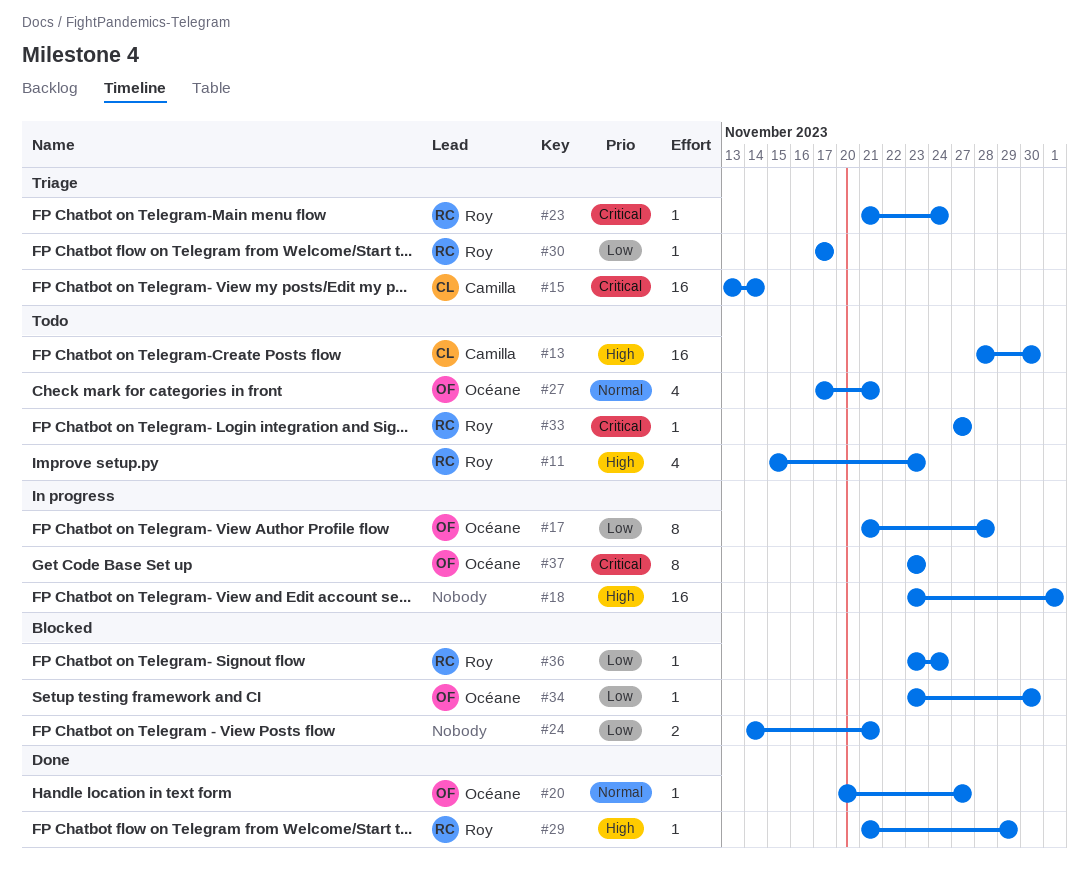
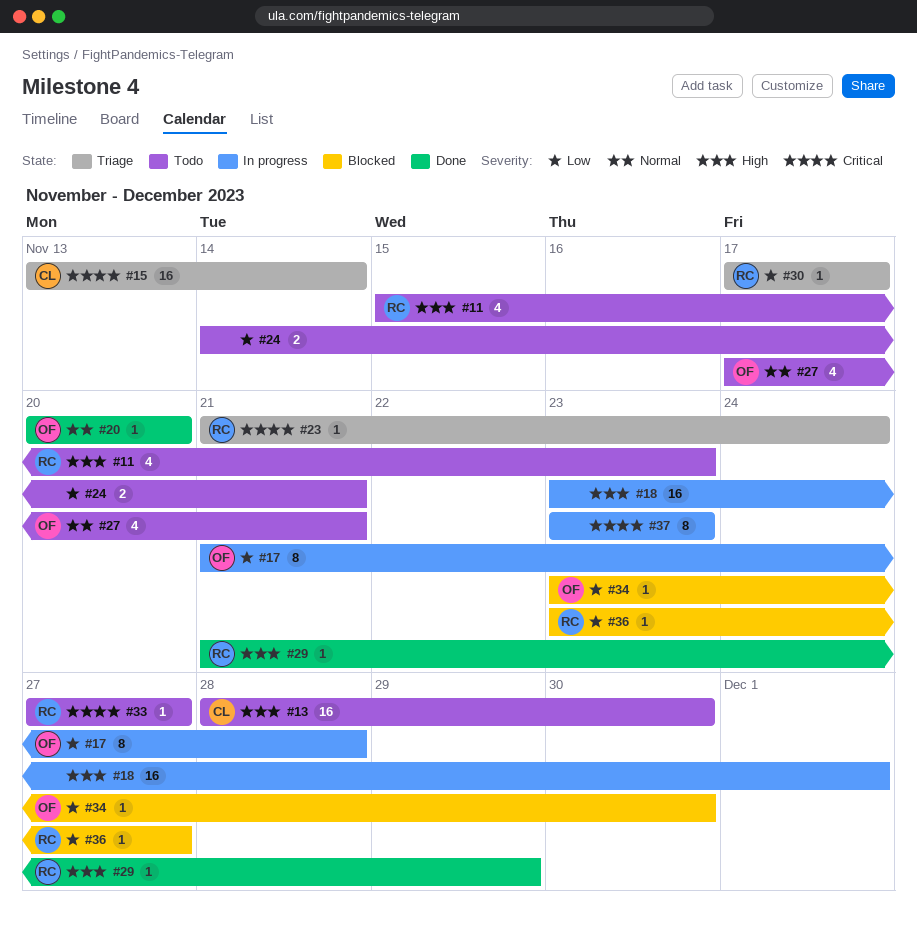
#20, due: Nov 27 -> Nov 20
#24, status: Blocked -> Todo
#36, due: Nov 24 -> Nov 27
#37, owner: Océane -> none

